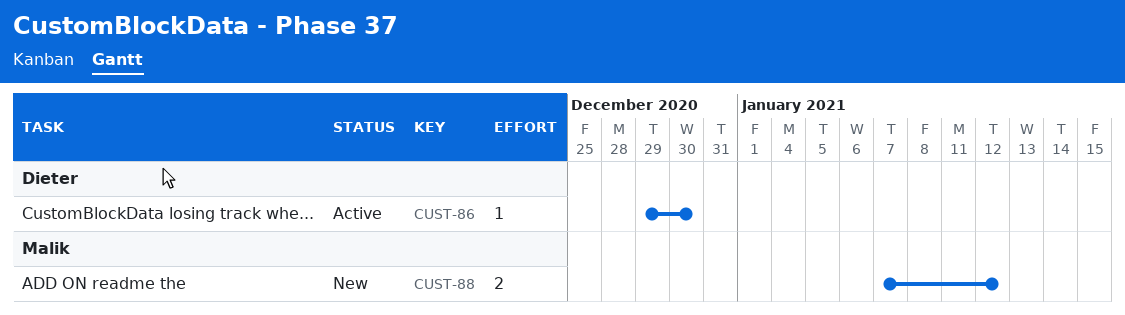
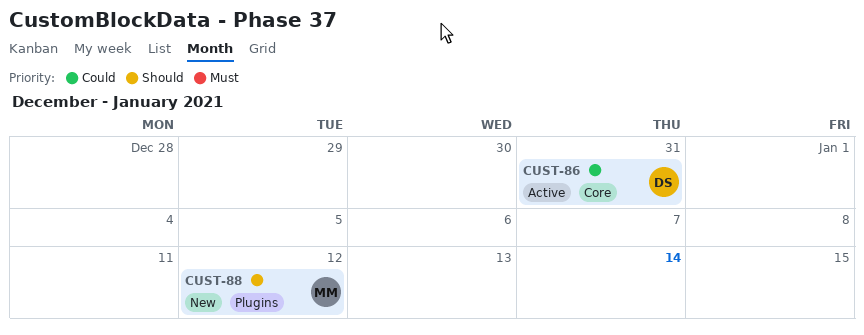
CUST-86, due: Dec 30 -> Dec 31

